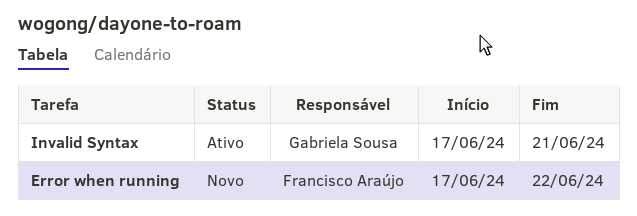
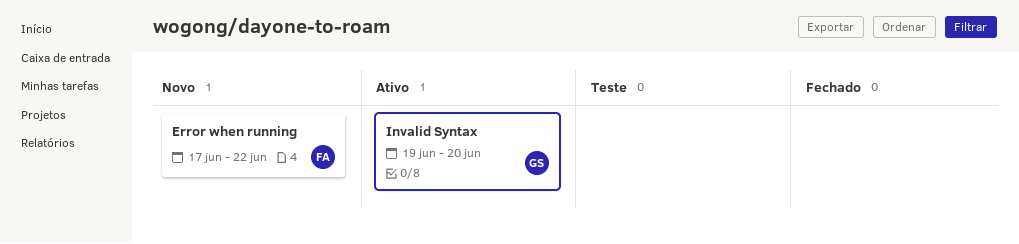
Invalid Syntax, start: Jun 17 -> Jun 19
Invalid Syntax, due: Jun 21 -> Jun 20

